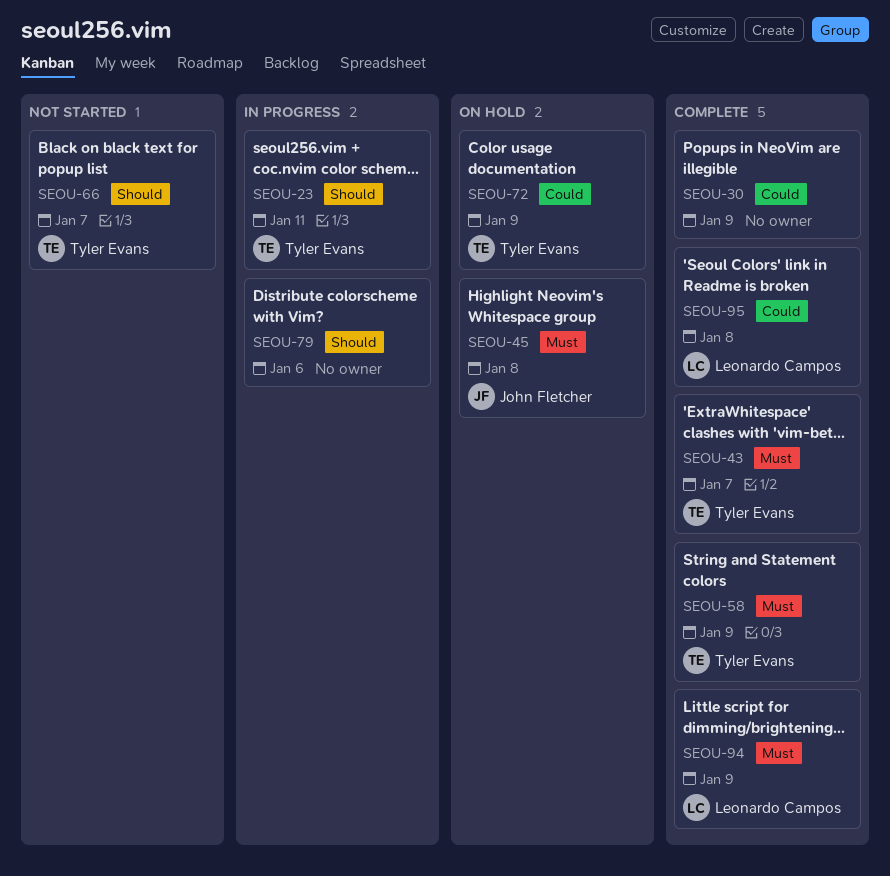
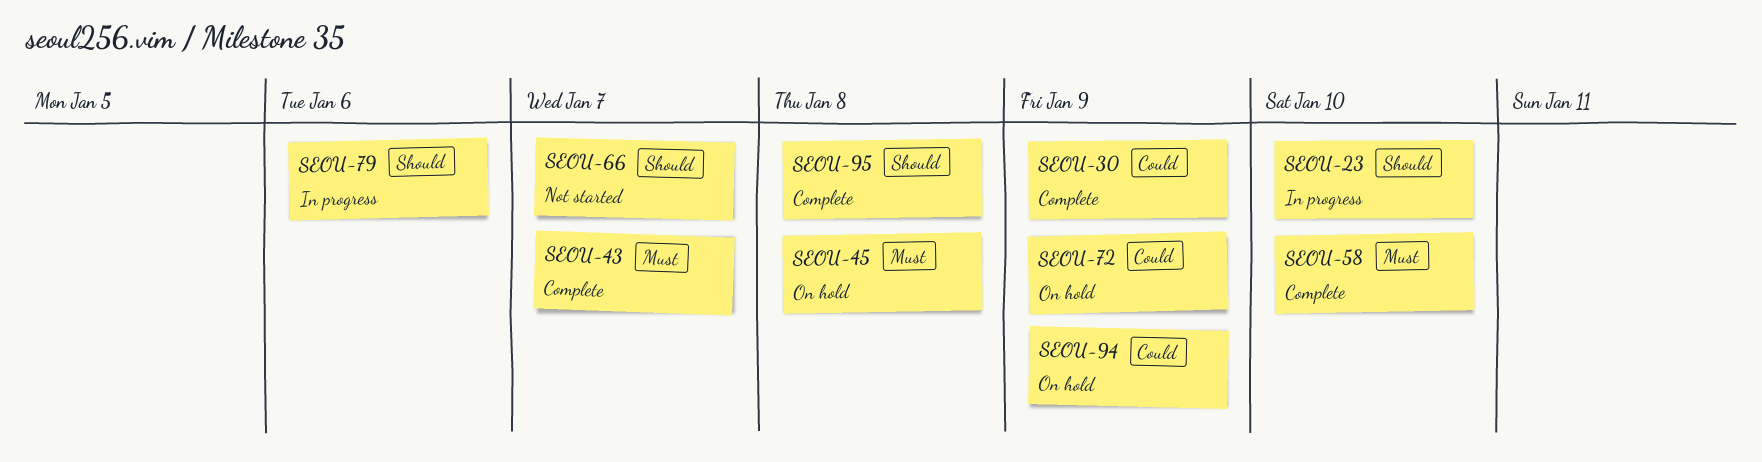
SEOU-23, due: Jan 11 -> Jan 10
SEOU-58, due: Jan 9 -> Jan 10
SEOU-94, status: Complete -> On hold
SEOU-94, priority: Must -> Could
SEOU-95, priority: Could -> Should

